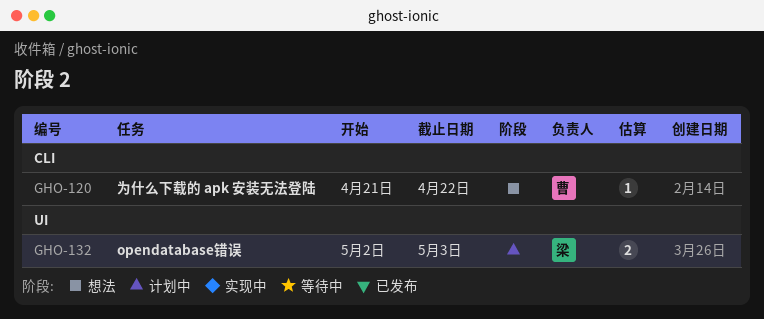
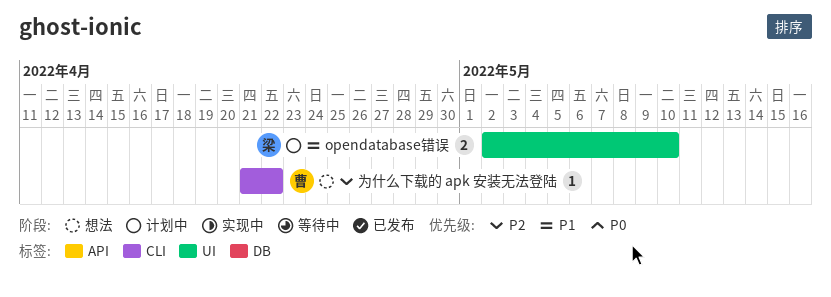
opendatabase错误, due: May 3 -> May 10

